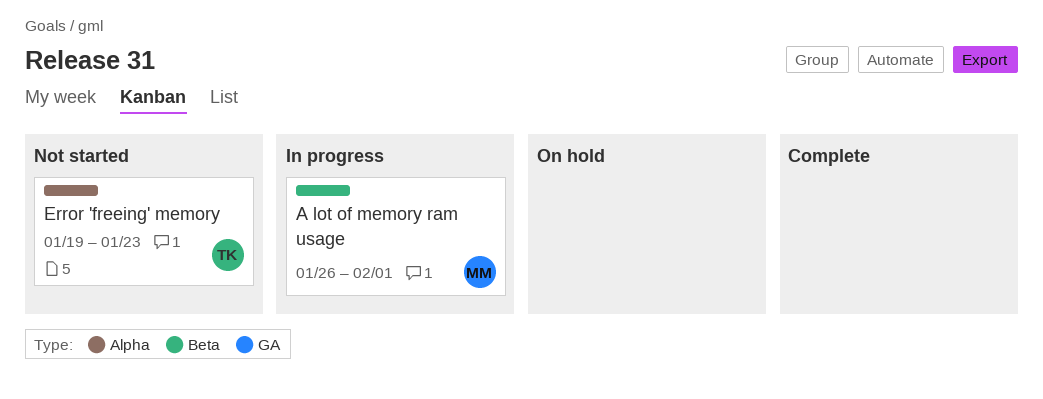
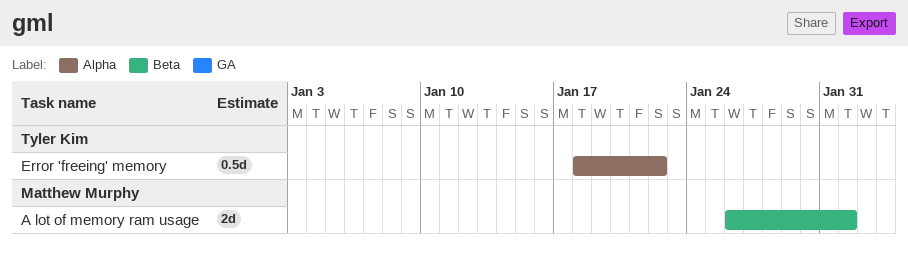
Error 'freeing' memory, start: Jan 19 -> Jan 18
Error 'freeing' memory, due: Jan 23 -> Jan 22

